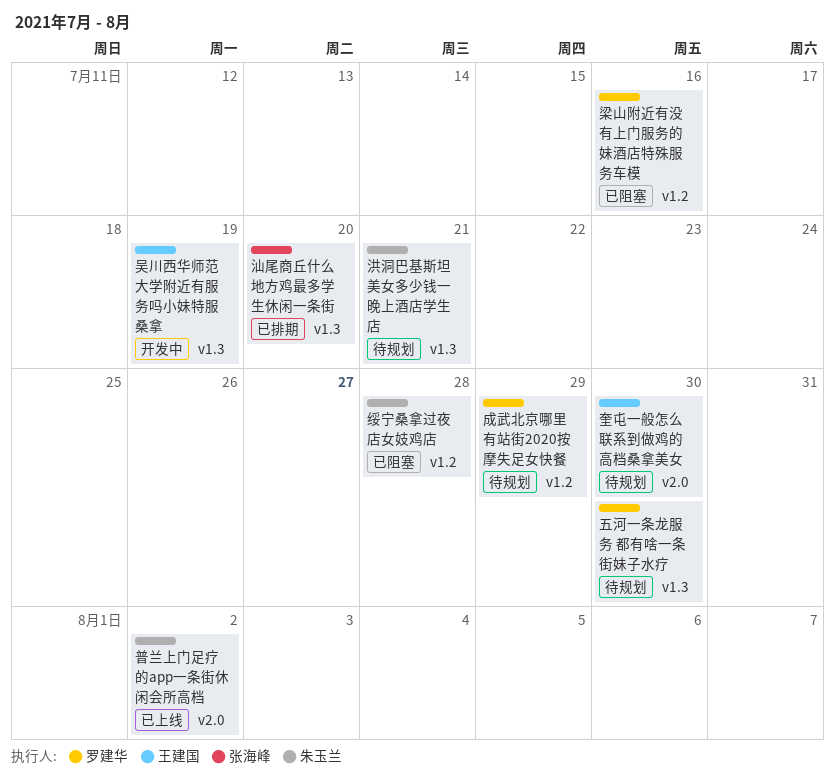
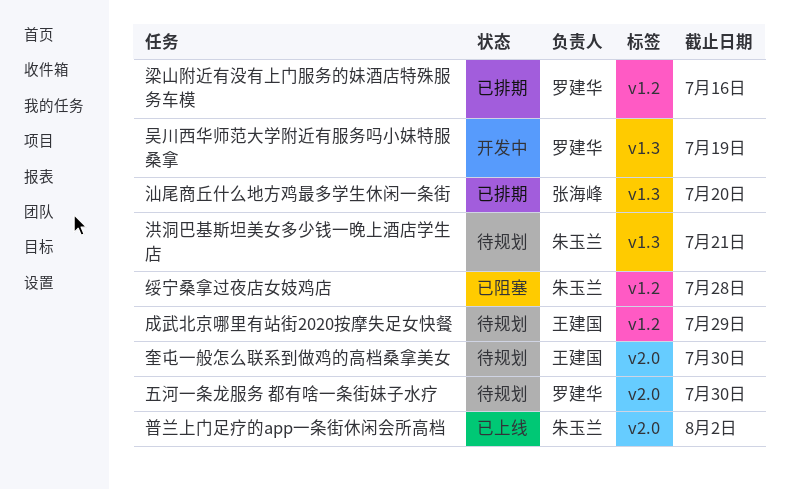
五河一条龙服务 都有啥一条街妹子水疗, label: v1.3 -> v2.0
吴川西华师范大学附近有服务吗小妹特服桑拿, owner: 王建国 -> 罗建华
成武北京哪里有站街2020按摩失足女快餐, owner: 罗建华 -> 王建国
梁山附近有没有上门服务的妹酒店特殊服务车模, status: 已阻塞 -> 已排期

